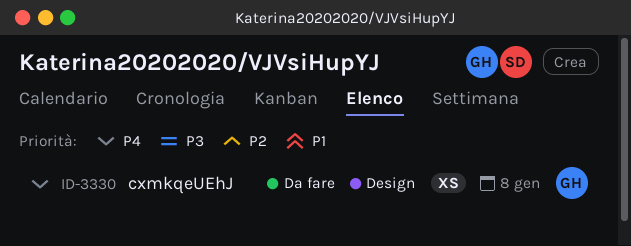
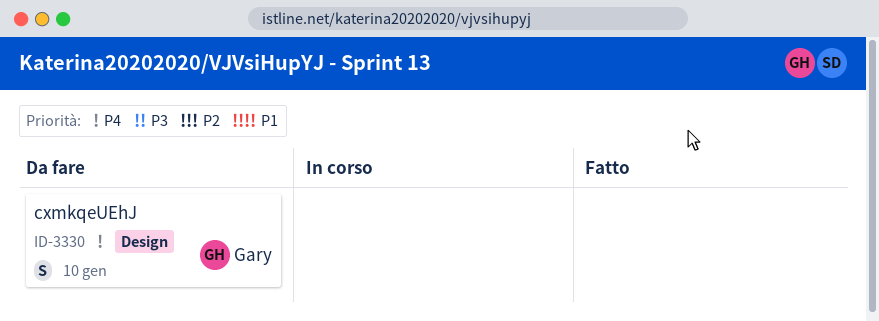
ID-3330, estimate: XS -> S
ID-3330, due: Jan 8 -> Jan 10

